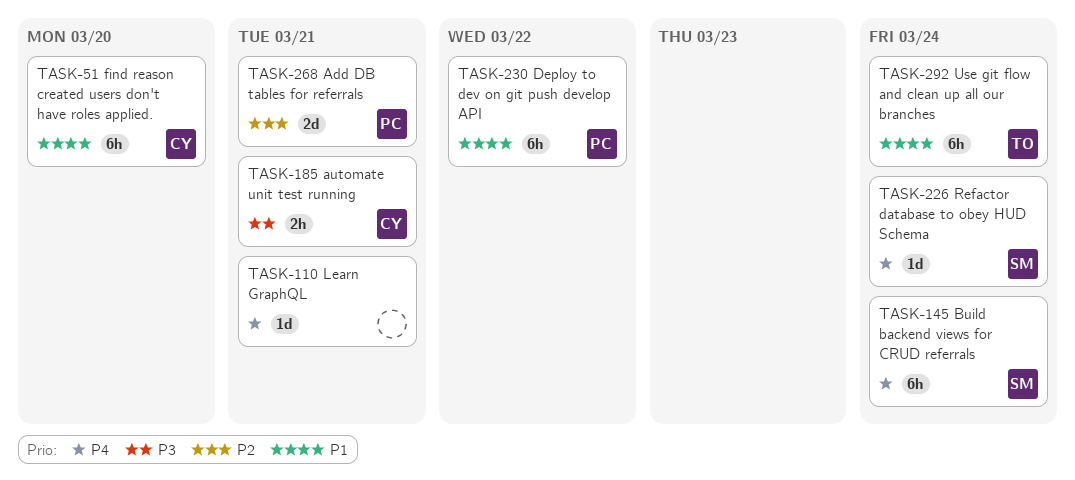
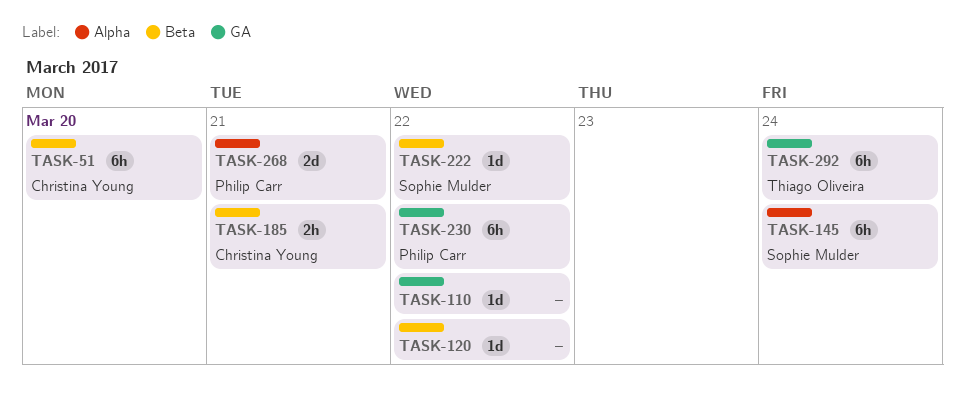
TASK-110, due: Mar 21 -> Mar 22
TASK-120: none -> present
TASK-222: none -> present
TASK-226: present -> none

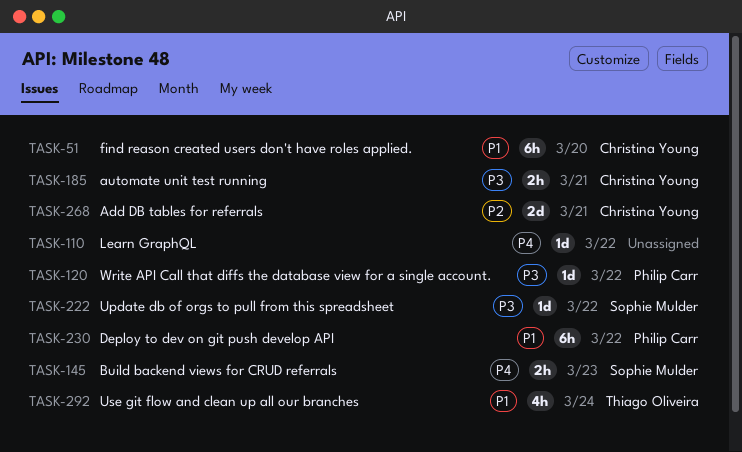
TASK-120, owner: none -> Philip Carr
TASK-145, estimate: 6h -> 2h
TASK-145, due: Mar 24 -> Mar 23
TASK-268, owner: Philip Carr -> Christina Young
TASK-292, estimate: 6h -> 4h

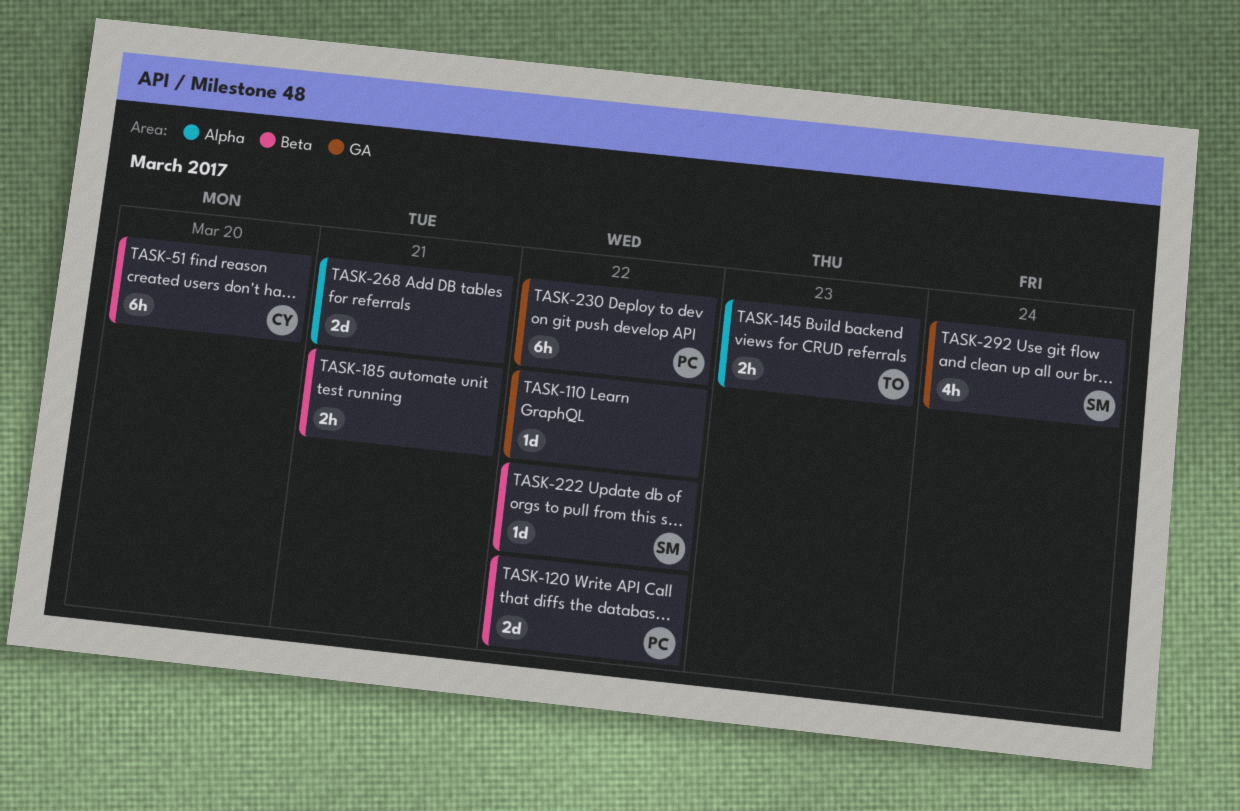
TASK-120, estimate: 1d -> 2d
TASK-145, owner: Sophie Mulder -> Thiago Oliveira
TASK-185, owner: Christina Young -> none
TASK-268, owner: Christina Young -> none
TASK-292, owner: Thiago Oliveira -> Sophie Mulder

